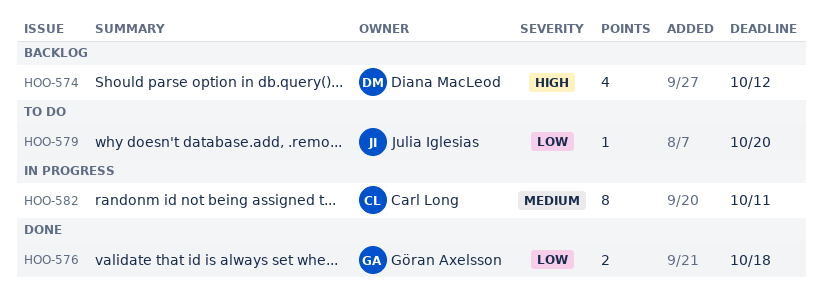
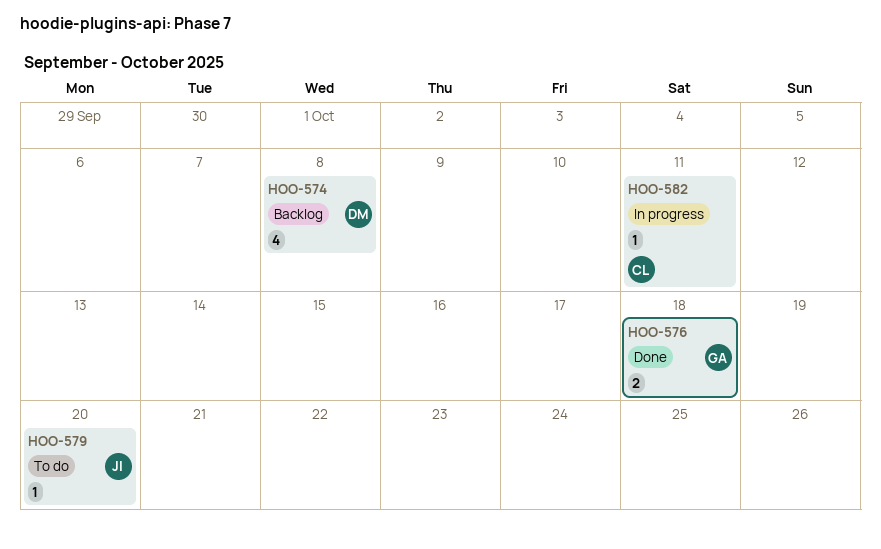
HOO-574, due: Oct 12 -> Oct 8
HOO-582, estimate: 8 -> 1

